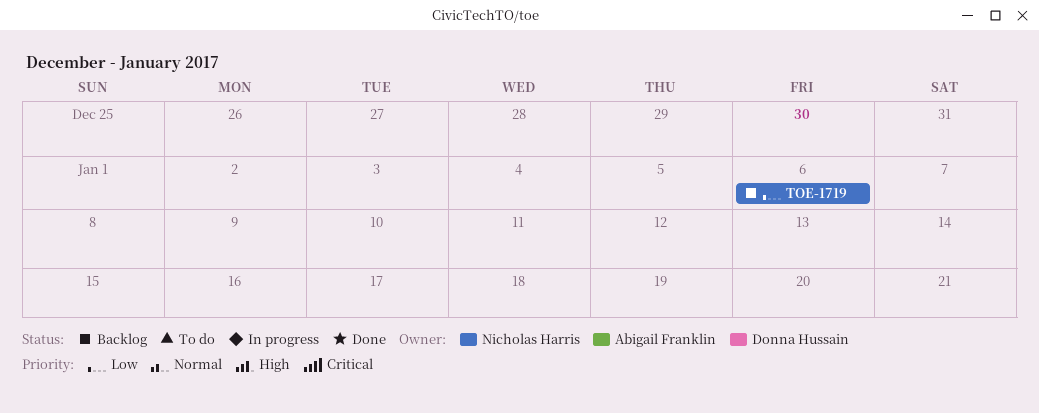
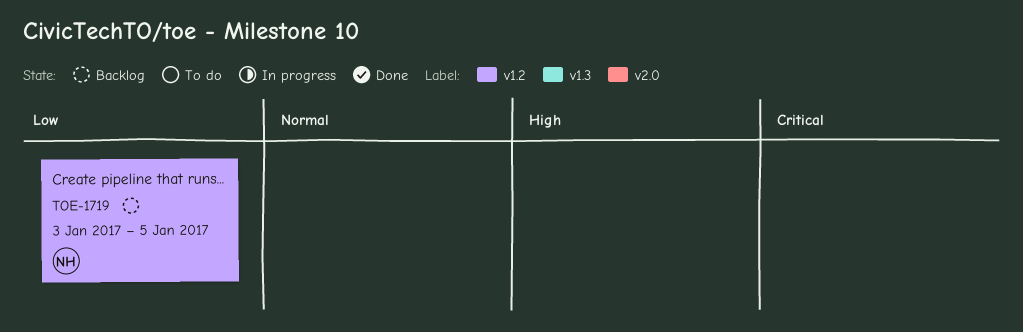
TOE-1719, start: Jan 6 -> Jan 3
TOE-1719, due: Jan 6 -> Jan 5

